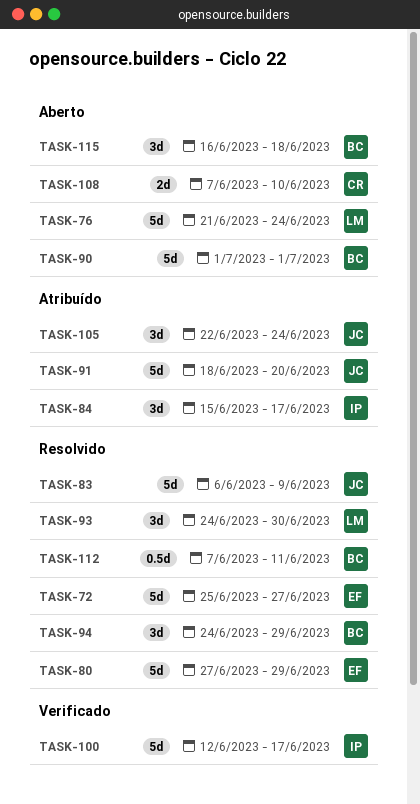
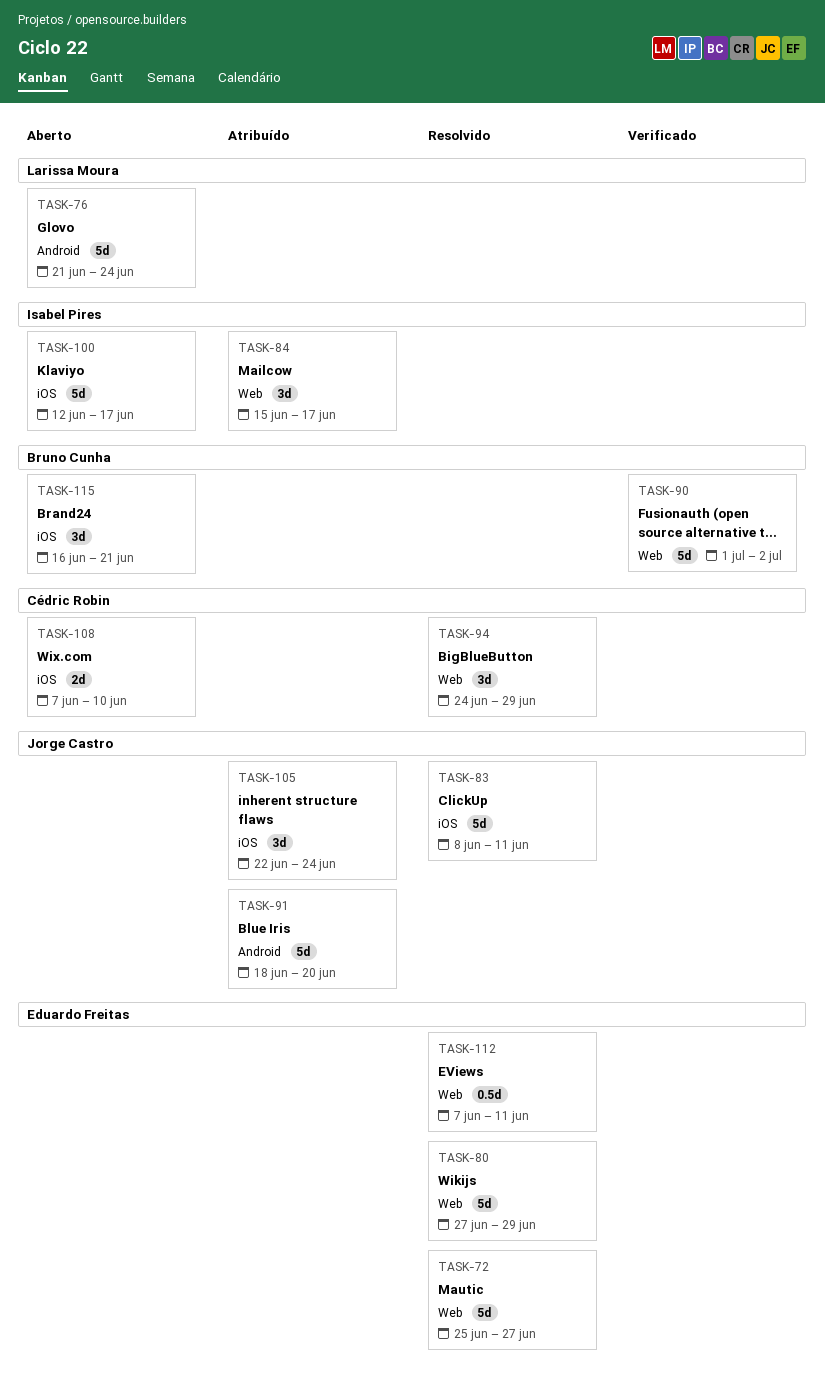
TASK-83, start: Jun 6 -> Jun 8
TASK-83, due: Jun 9 -> Jun 11
TASK-90, status: Aberto -> Verificado
TASK-90, due: Jul 1 -> Jul 2
TASK-93: present -> none
TASK-94, owner: Bruno Cunha -> Cédric Robin
TASK-100, status: Verificado -> Aberto
TASK-112, owner: Bruno Cunha -> Eduardo Freitas
TASK-115, due: Jun 18 -> Jun 21

